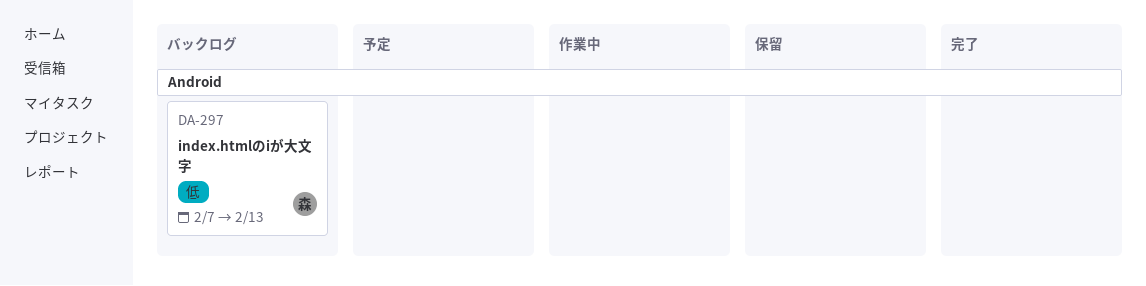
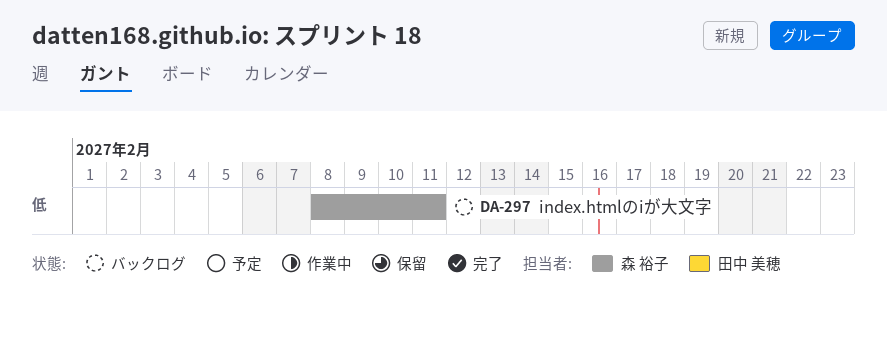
DA-297, start: Feb 7 -> Feb 8
DA-297, due: Feb 13 -> Feb 11

